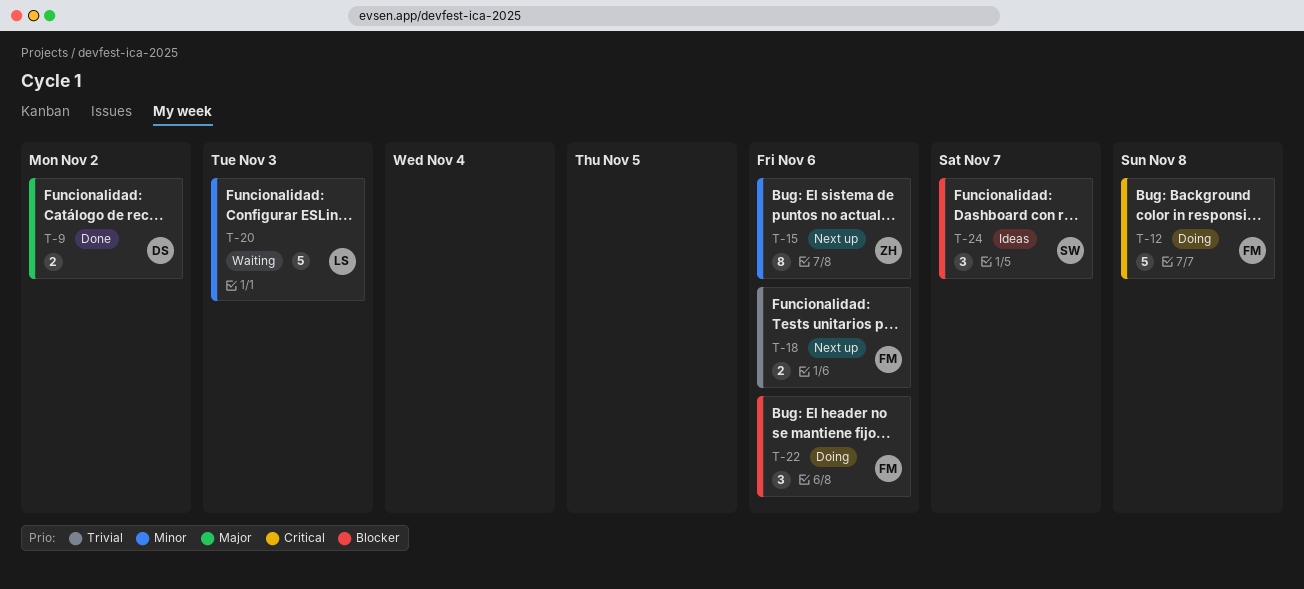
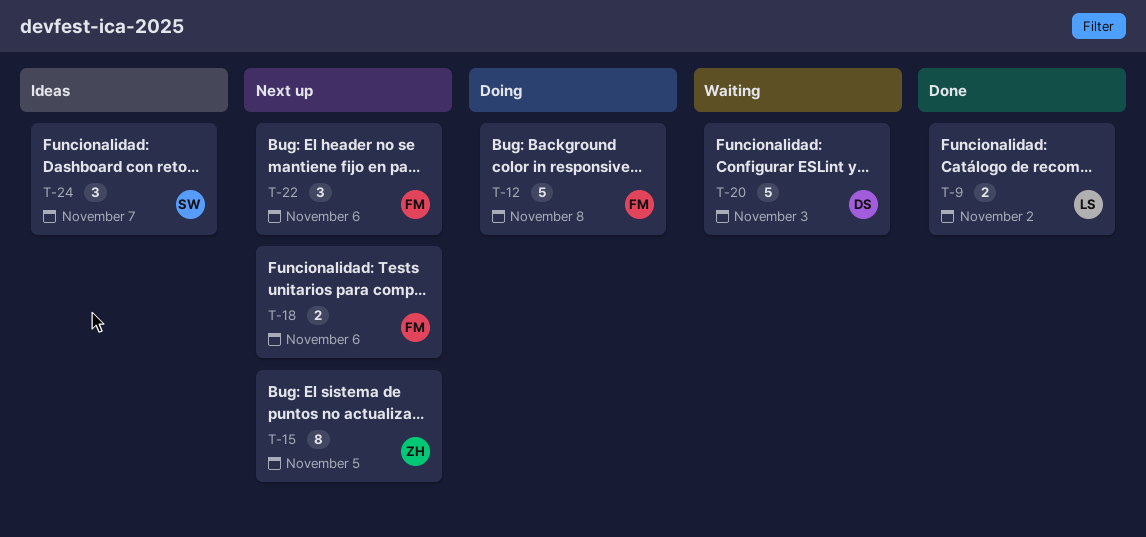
T-9, owner: DS -> LS
T-15, due: Nov 6 -> Nov 5
T-20, owner: LS -> DS
T-22, status: Doing -> Next up

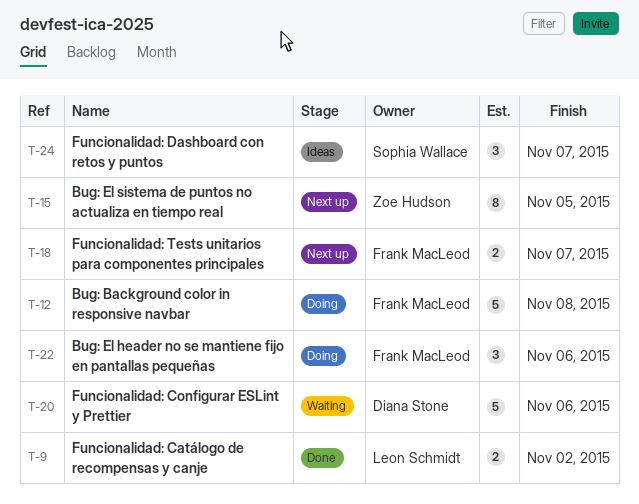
T-18, due: Nov 6 -> Nov 7
T-20, due: Nov 3 -> Nov 6
T-22, status: Next up -> Doing

